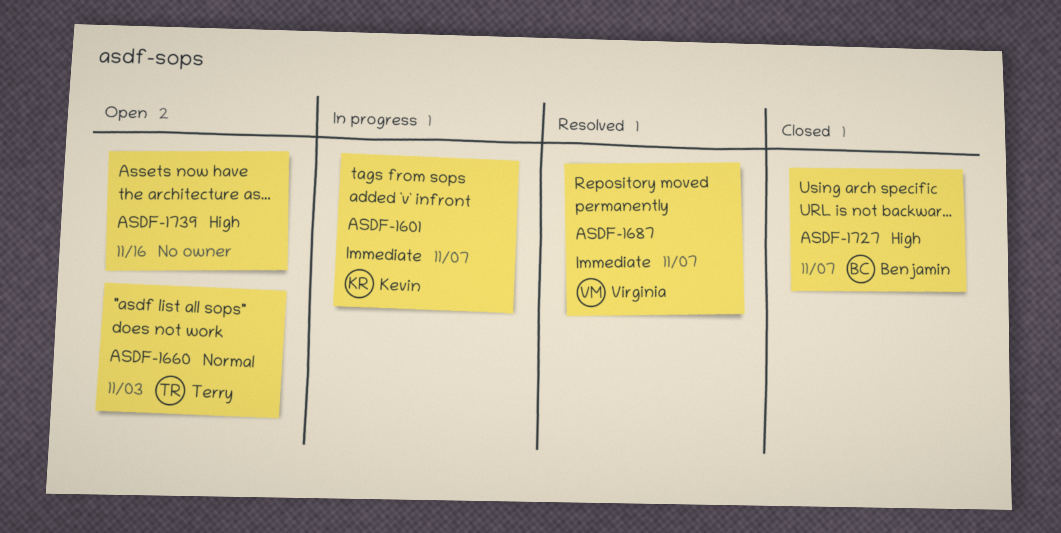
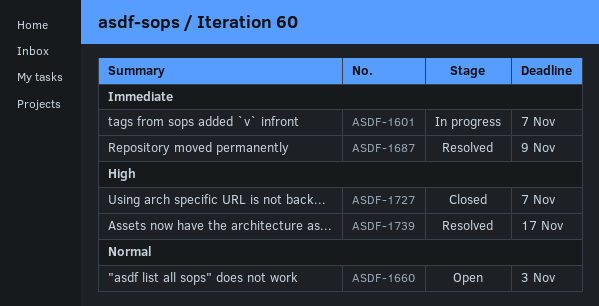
ASDF-1687, due: Nov 7 -> Nov 9
ASDF-1739, status: Open -> Resolved
ASDF-1739, due: Nov 16 -> Nov 17

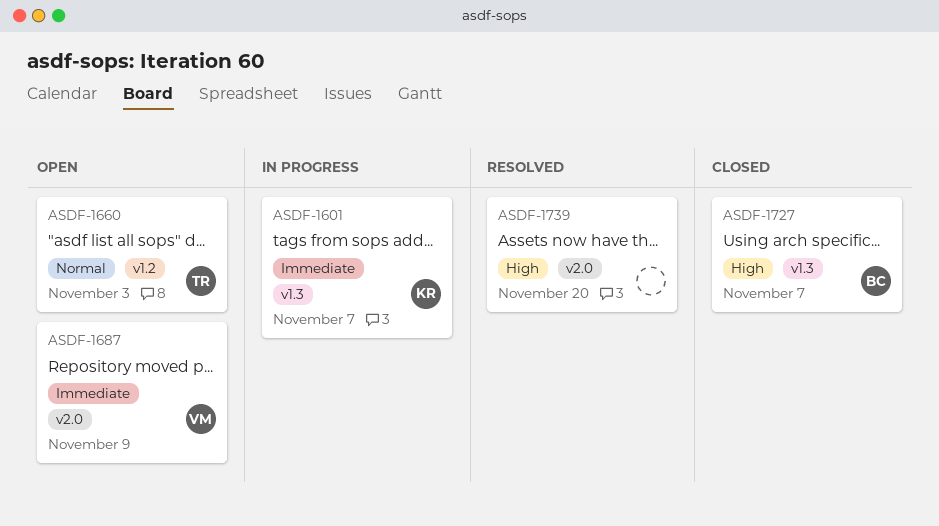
ASDF-1687, status: Resolved -> Open
ASDF-1739, due: Nov 17 -> Nov 20

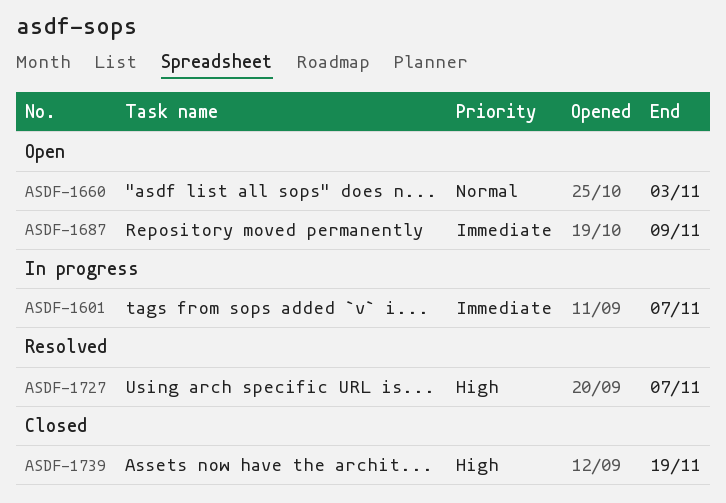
ASDF-1727, status: Closed -> Resolved
ASDF-1739, status: Resolved -> Closed
ASDF-1739, due: Nov 20 -> Nov 19

